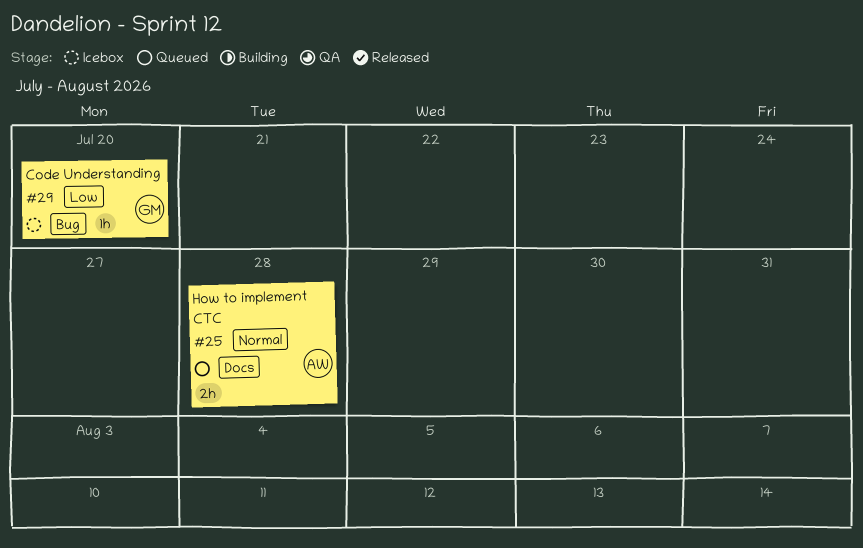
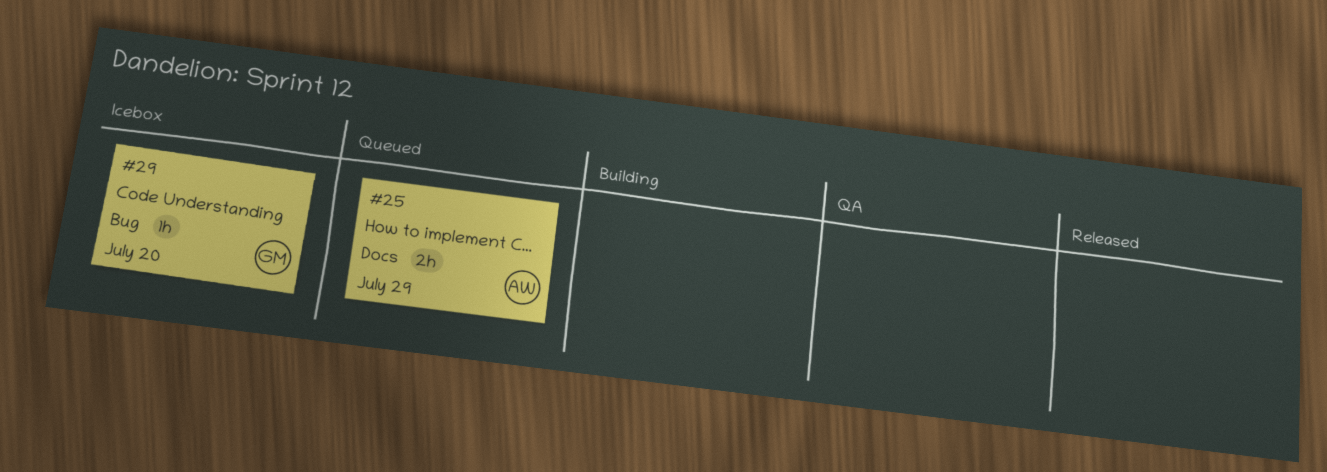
#25, due: Jul 28 -> Jul 29

